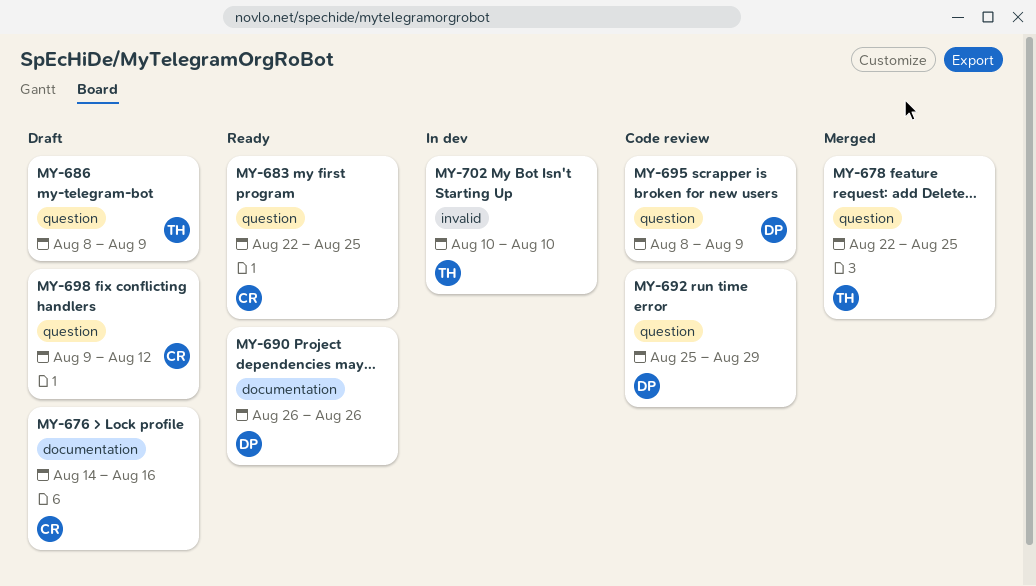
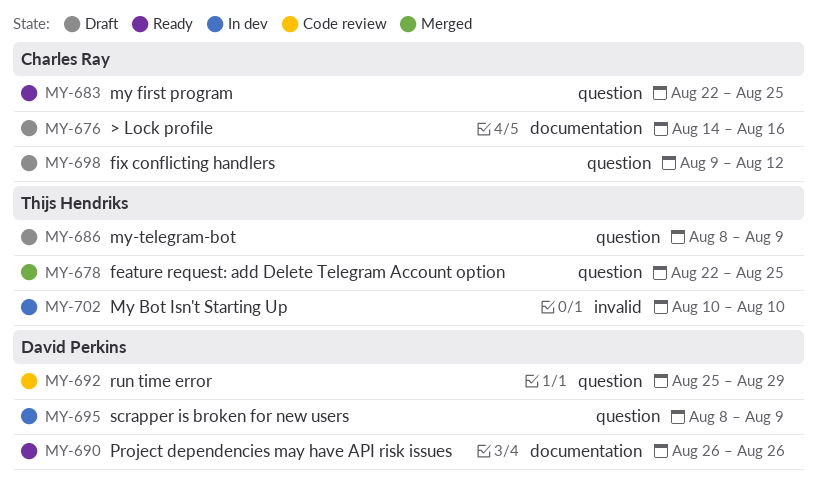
MY-695, status: Code review -> In dev

